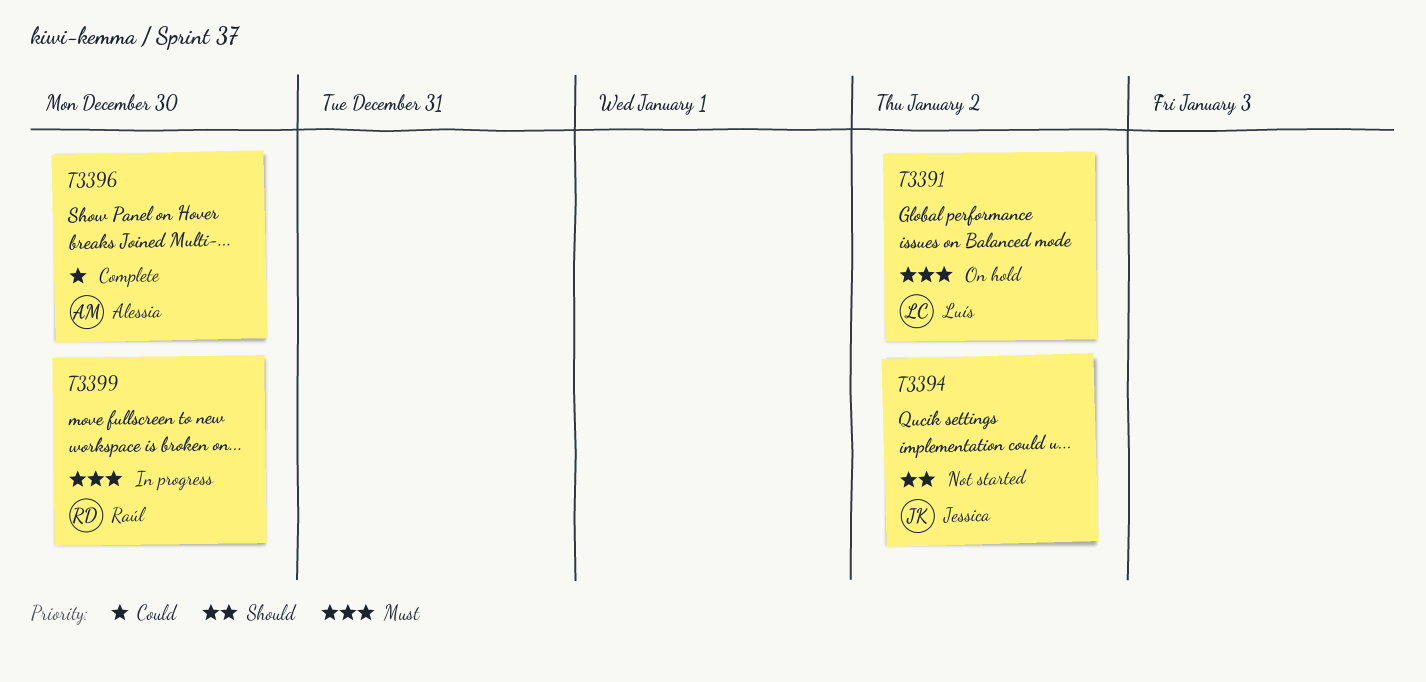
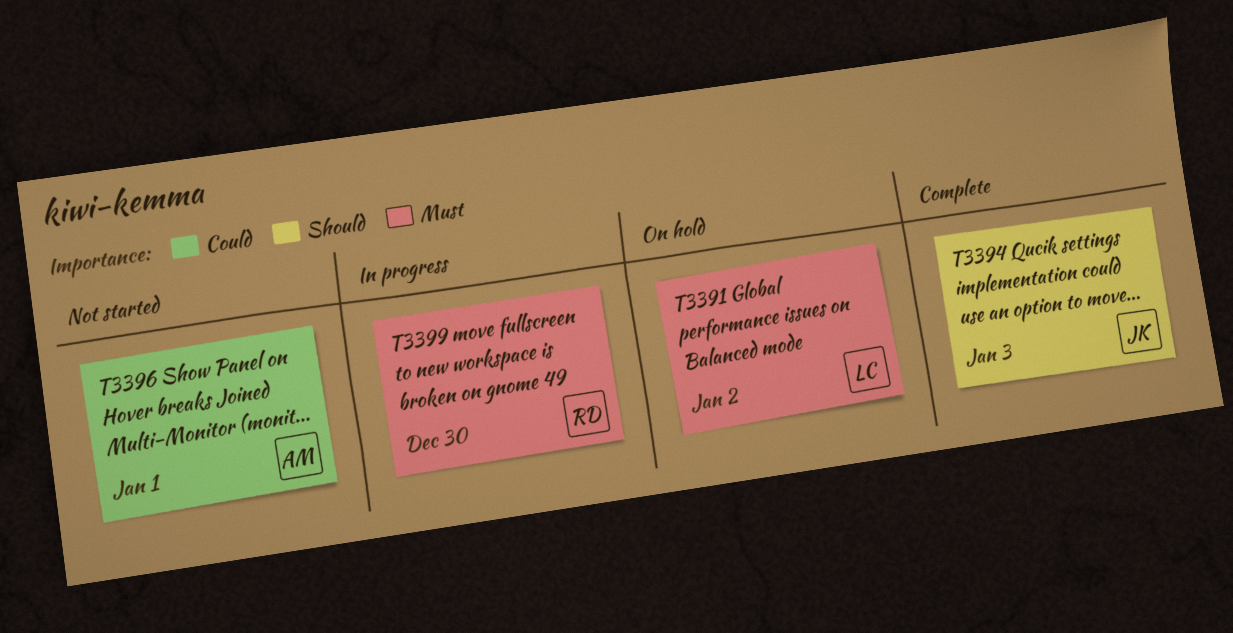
T3394, status: Not started -> Complete
T3394, due: Jan 2 -> Jan 3
T3396, status: Complete -> Not started
T3396, due: Dec 30 -> Jan 1

